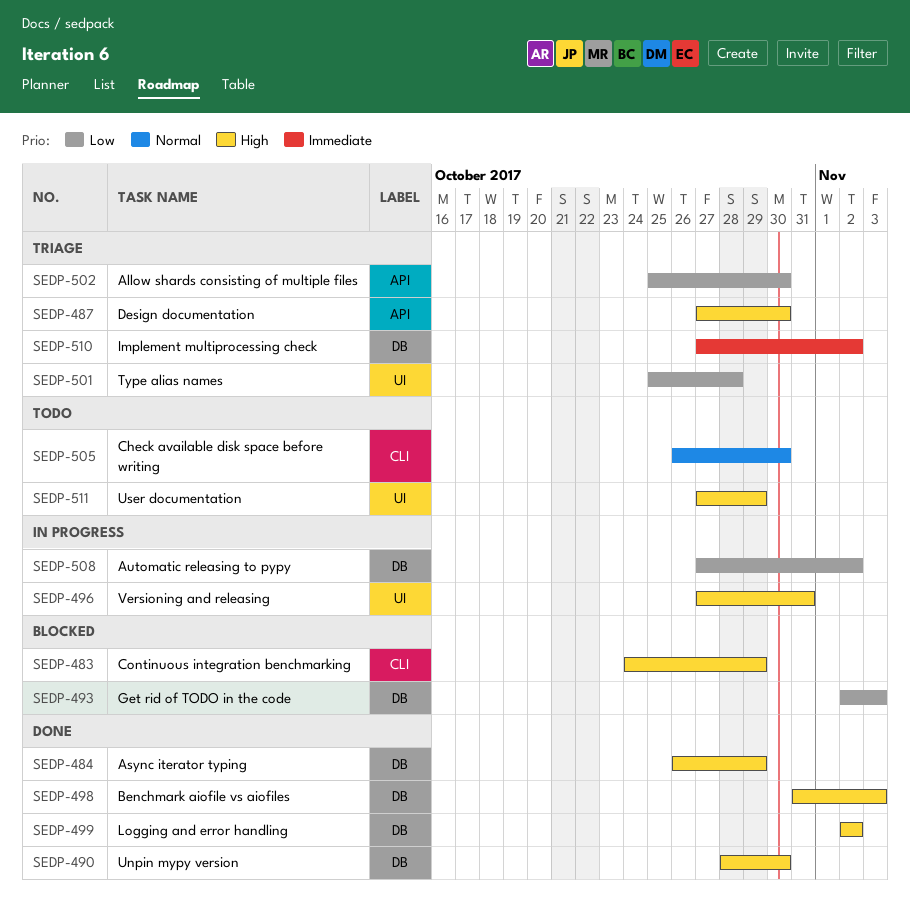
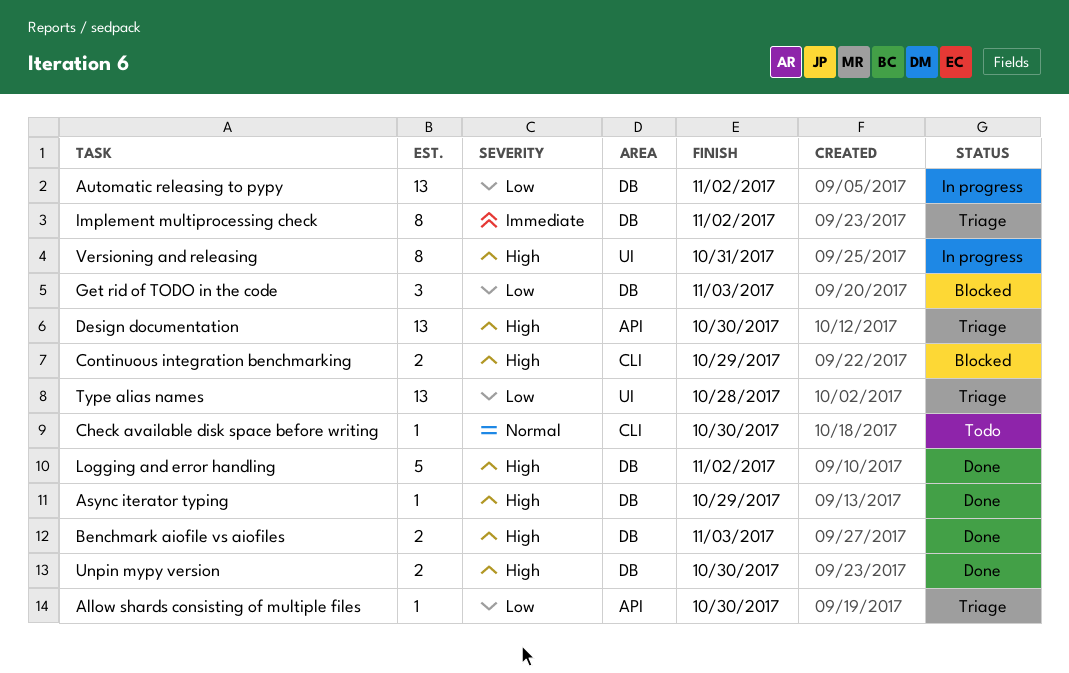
User documentation: present -> none

